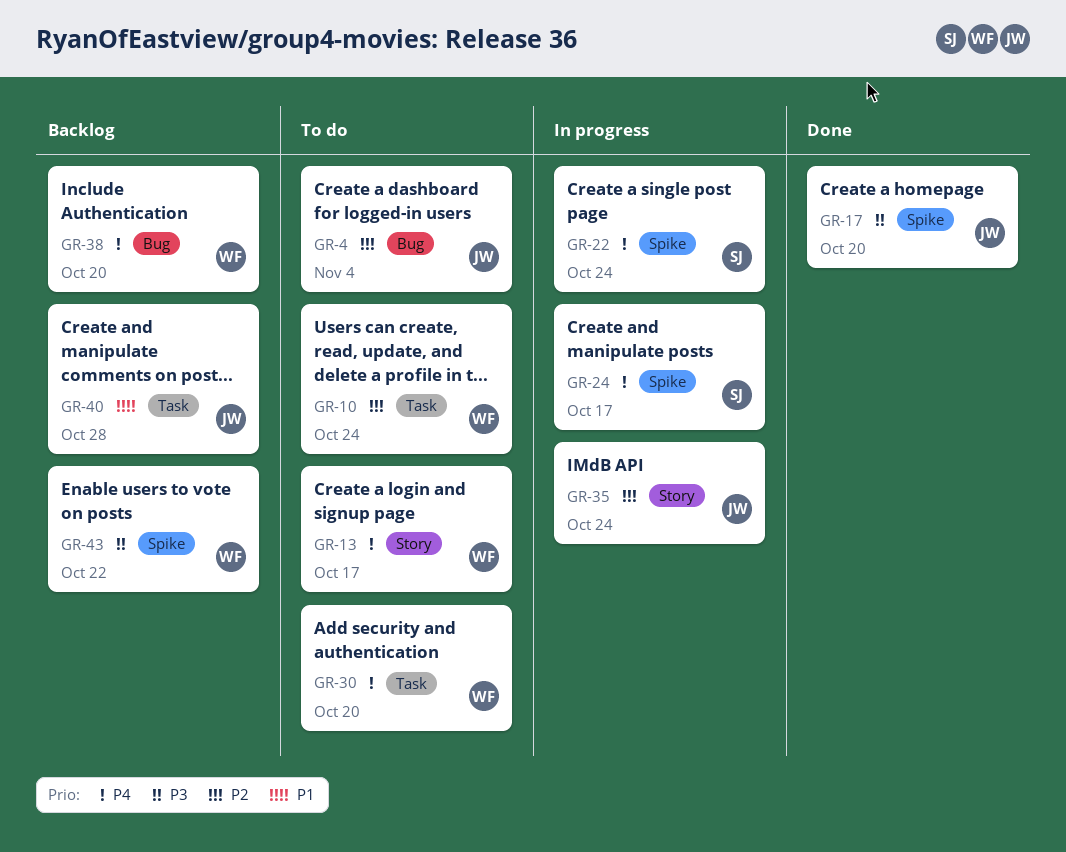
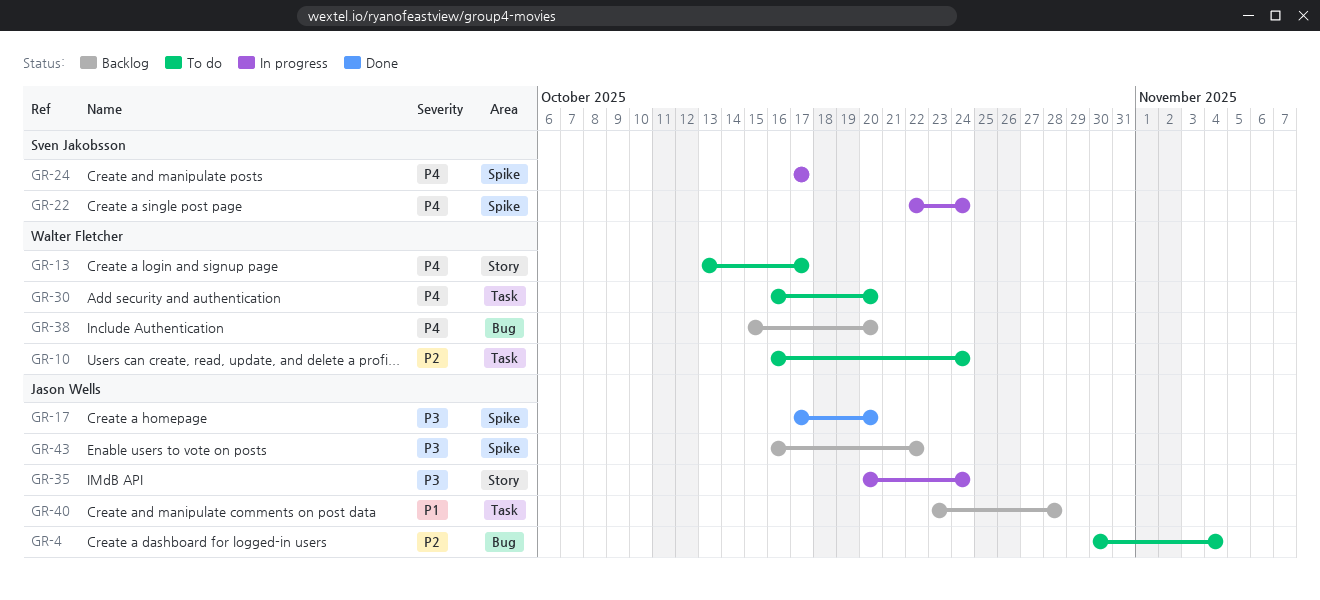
GR-35, priority: P2 -> P3
GR-43, owner: Walter Fletcher -> Jason Wells

